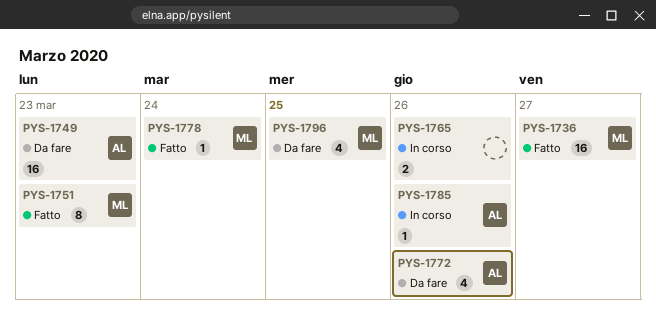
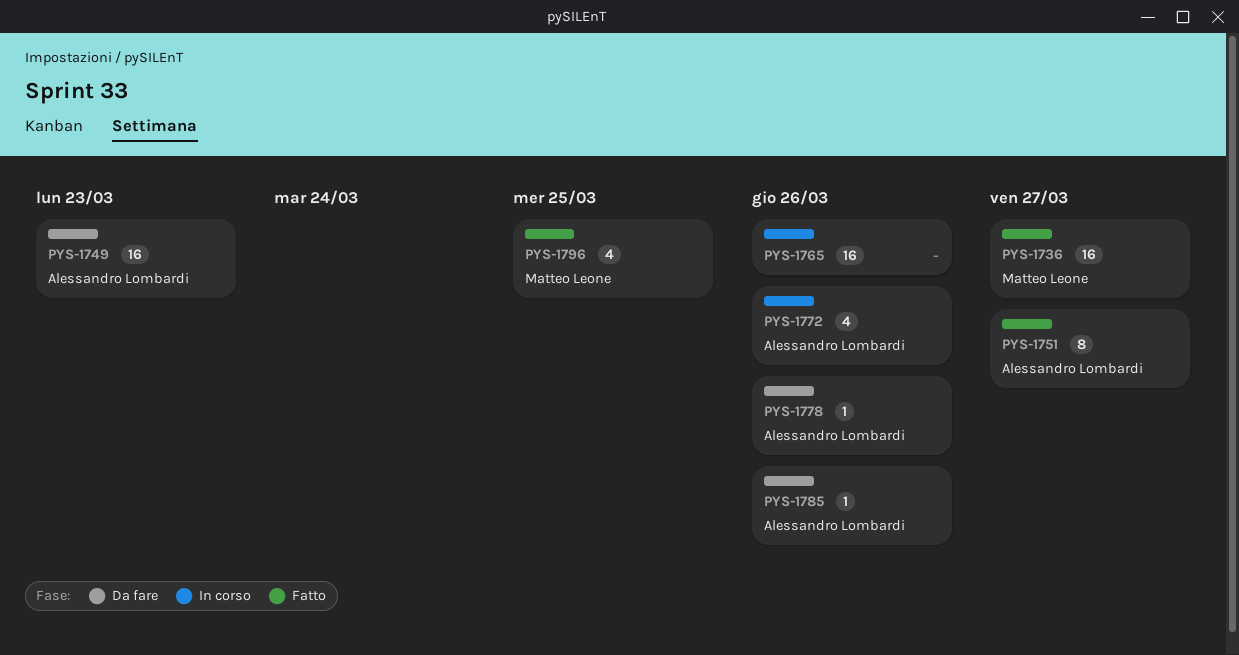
PYS-1751, owner: Matteo Leone -> Alessandro Lombardi
PYS-1751, due: Mar 23 -> Mar 27
PYS-1765, estimate: 2 -> 16
PYS-1772, status: Da fare -> In corso
PYS-1778, status: Fatto -> Da fare
PYS-1778, owner: Matteo Leone -> Alessandro Lombardi
PYS-1778, due: Mar 24 -> Mar 26
PYS-1785, status: In corso -> Da fare
PYS-1796, status: Da fare -> Fatto

